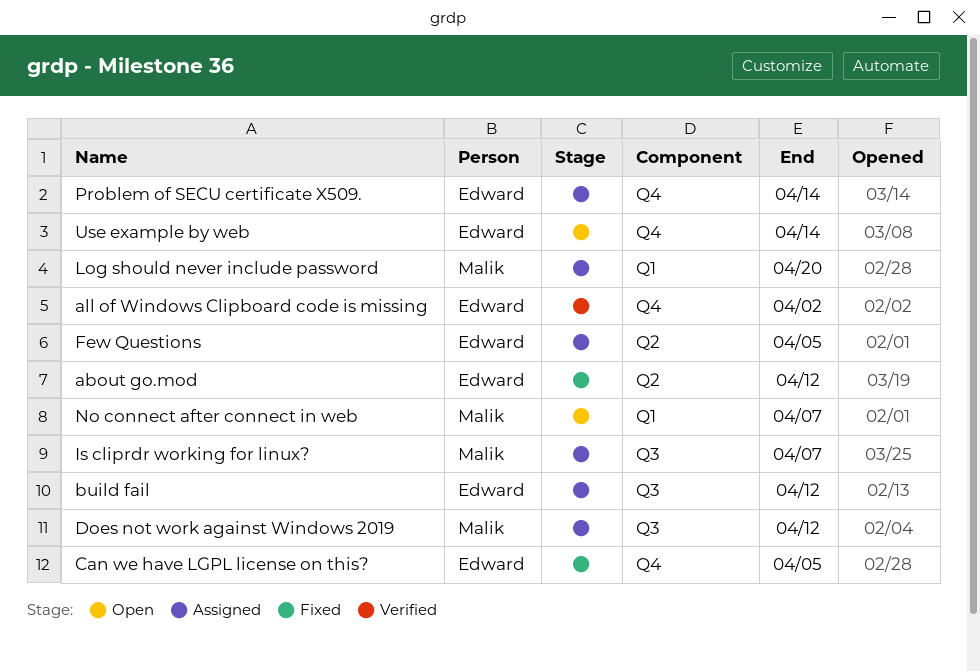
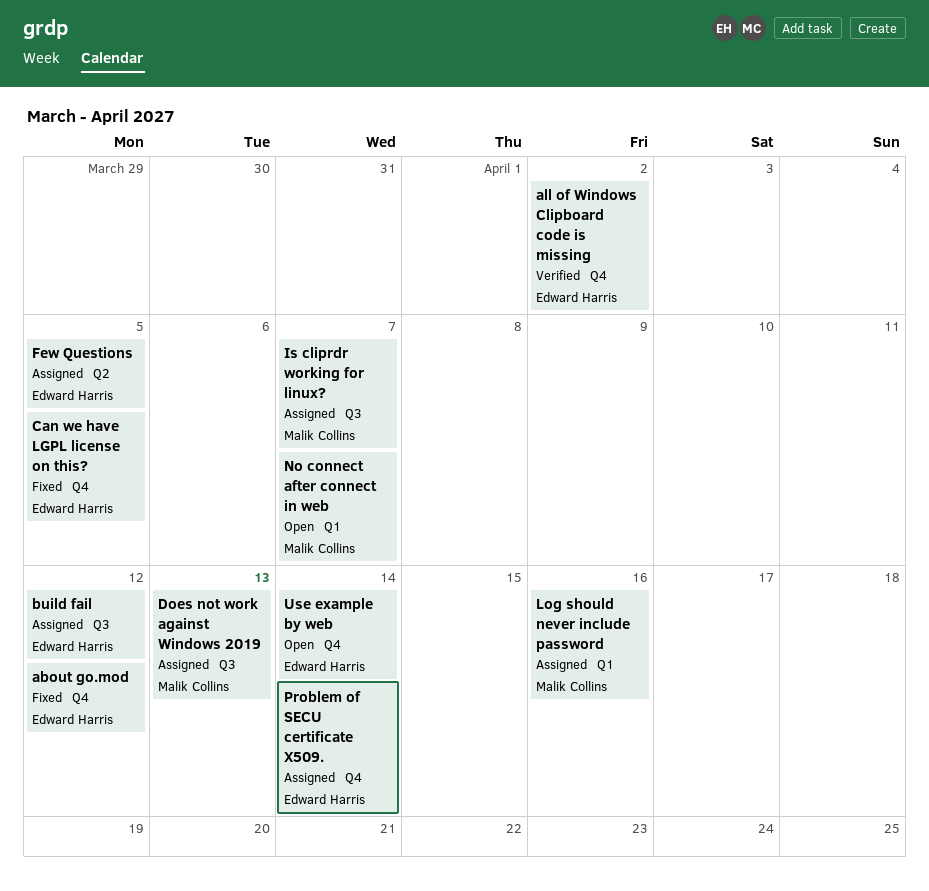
about go.mod, label: Q2 -> Q4
Does not work against Windows 2019, due: Apr 12 -> Apr 13
Log should never include password, due: Apr 20 -> Apr 16

